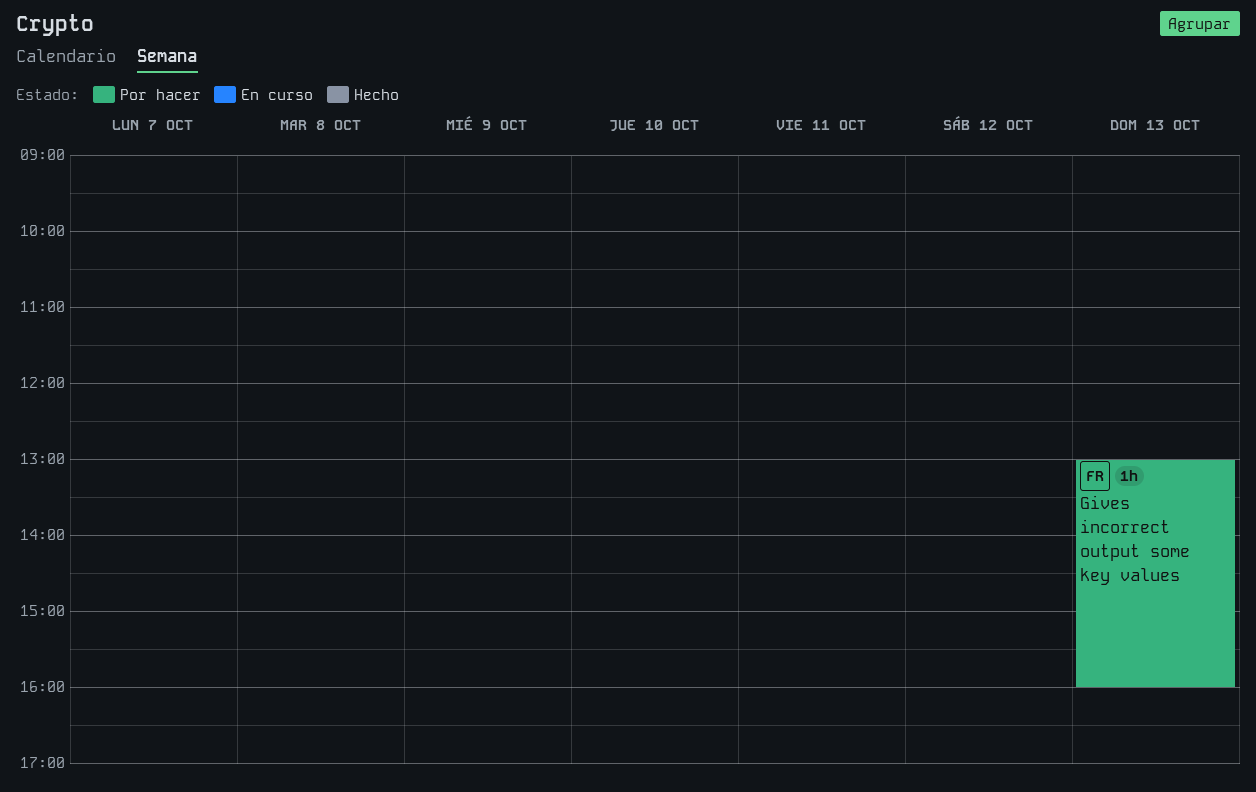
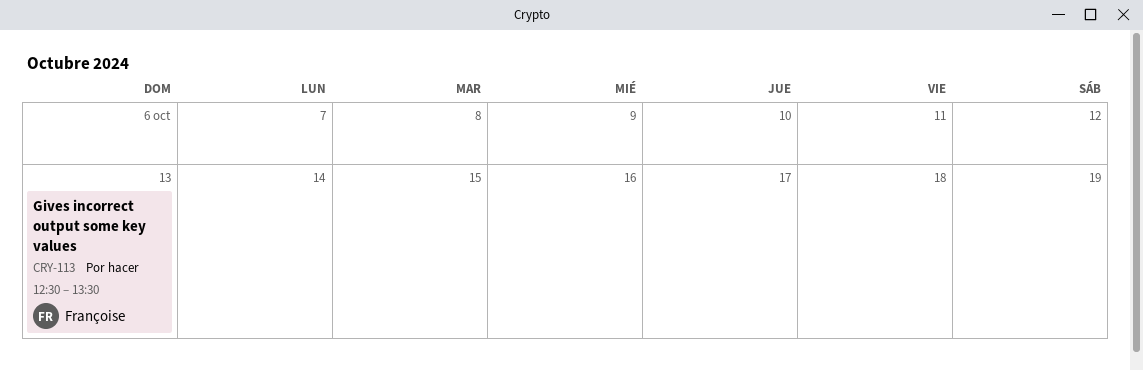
Gives incorrect output some key values, begins: 13:00 -> 12:30
Gives incorrect output some key values, ends: 16:00 -> 13:30

